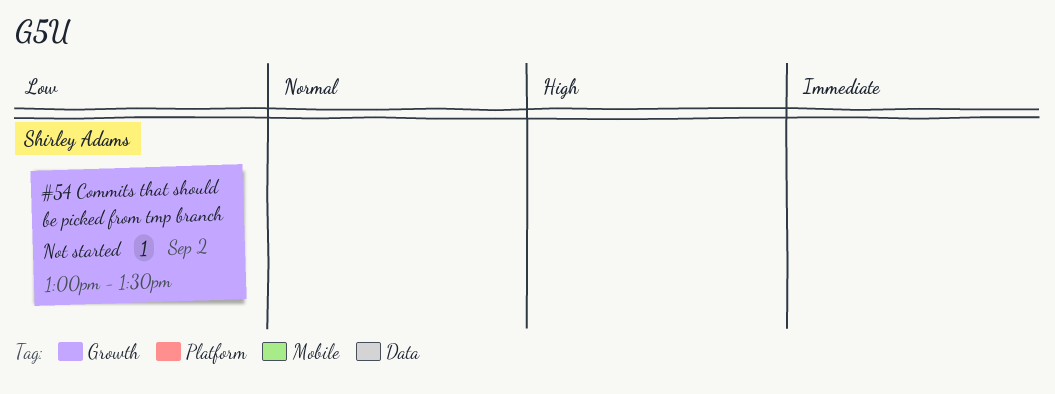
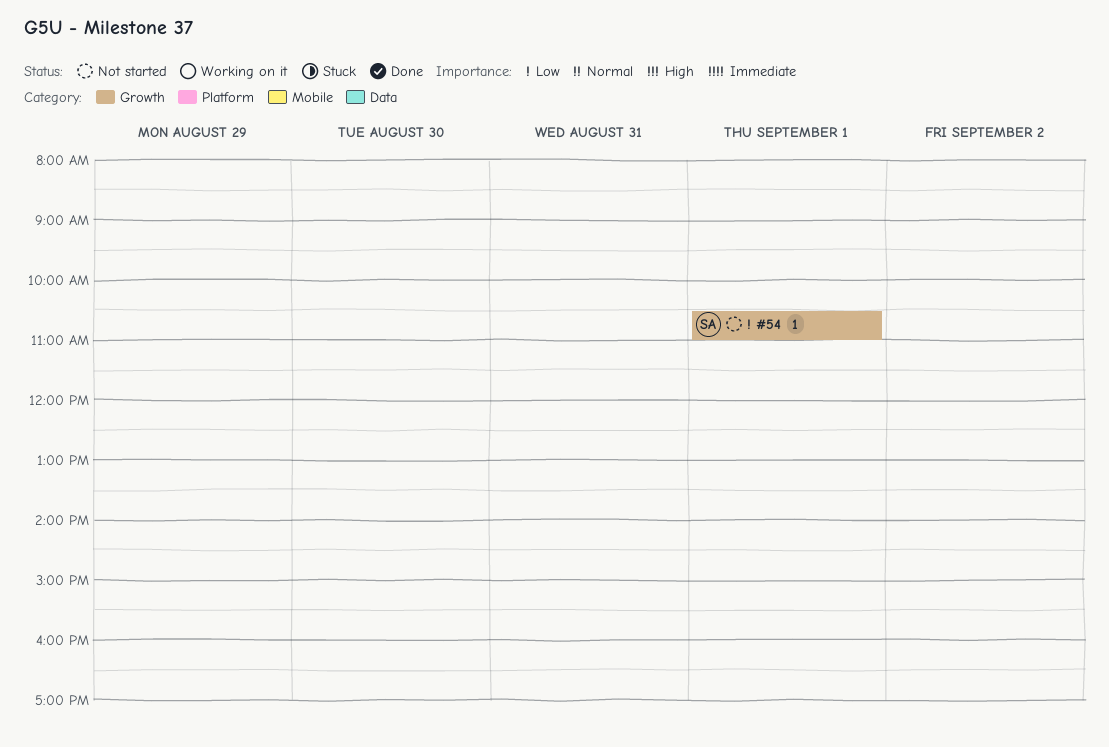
#54, day: Sep 2 -> Sep 1
#54, begins: 13:00 -> 10:30
#54, ends: 13:30 -> 11:00

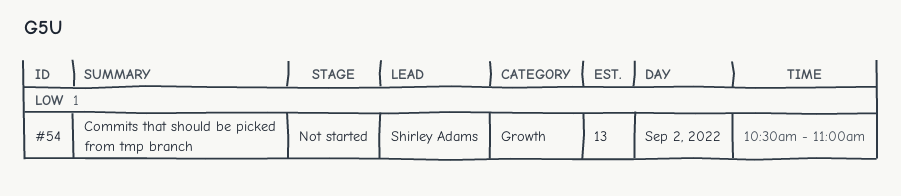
#54, estimate: 1 -> 13
#54, day: Sep 1 -> Sep 2

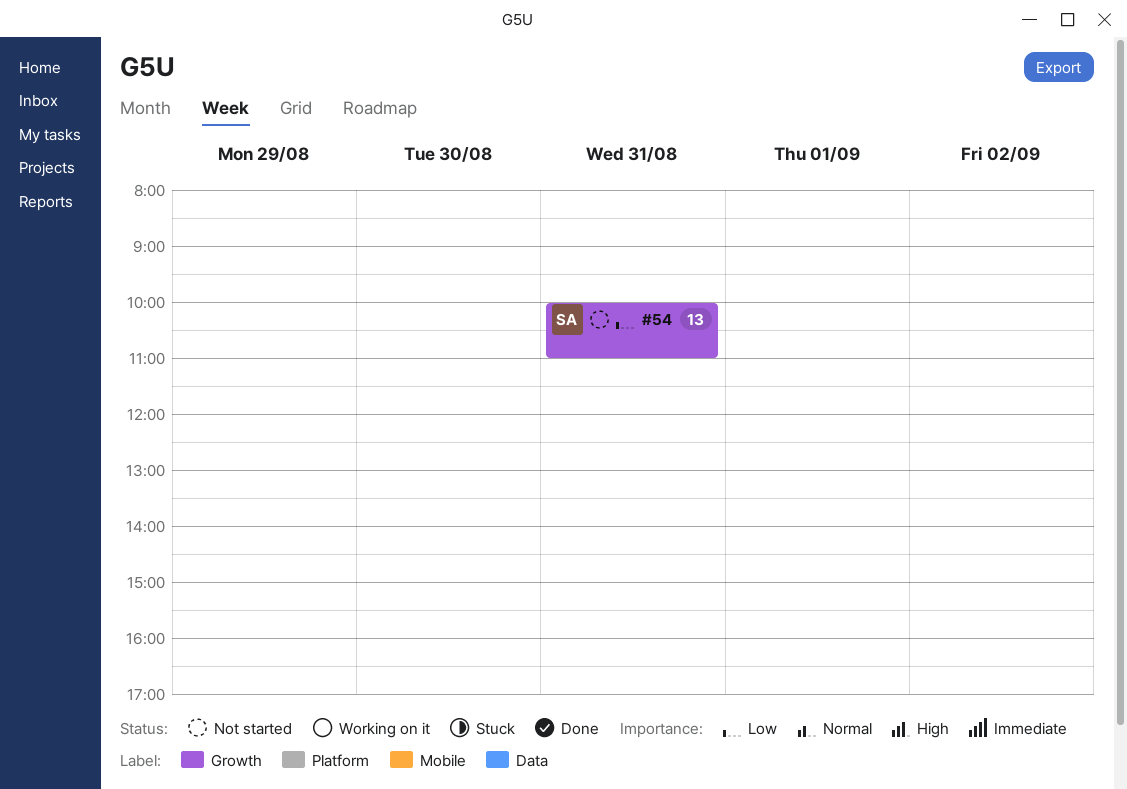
#54, day: Sep 2 -> Aug 31
#54, begins: 10:30 -> 10:00

